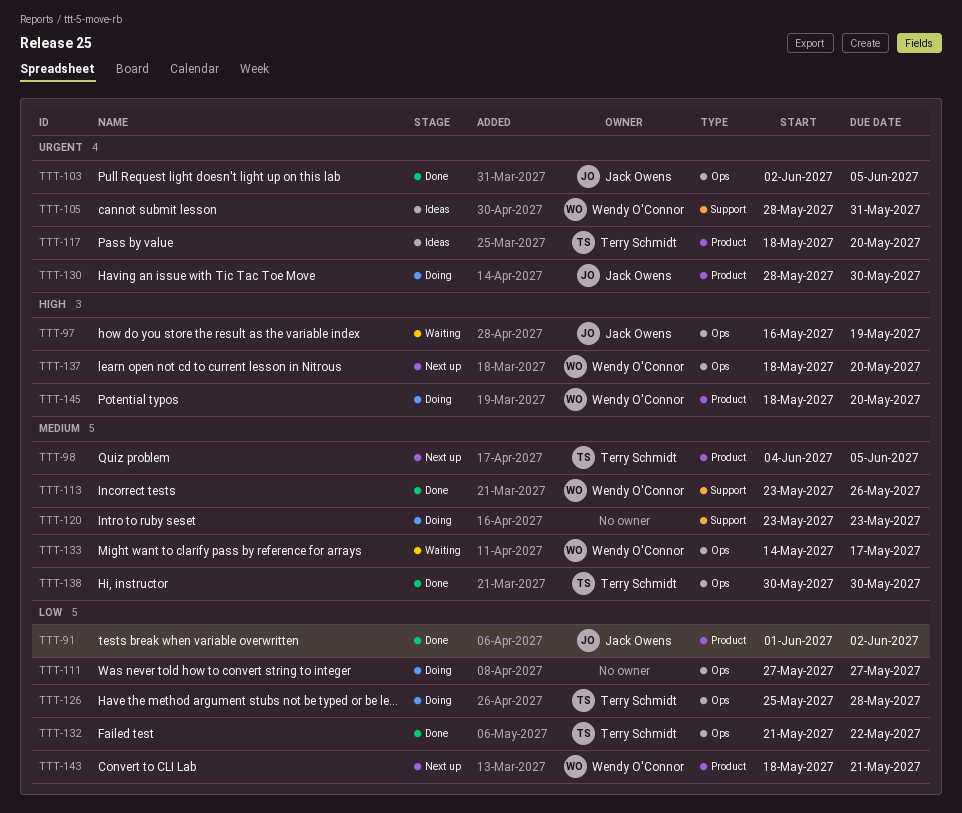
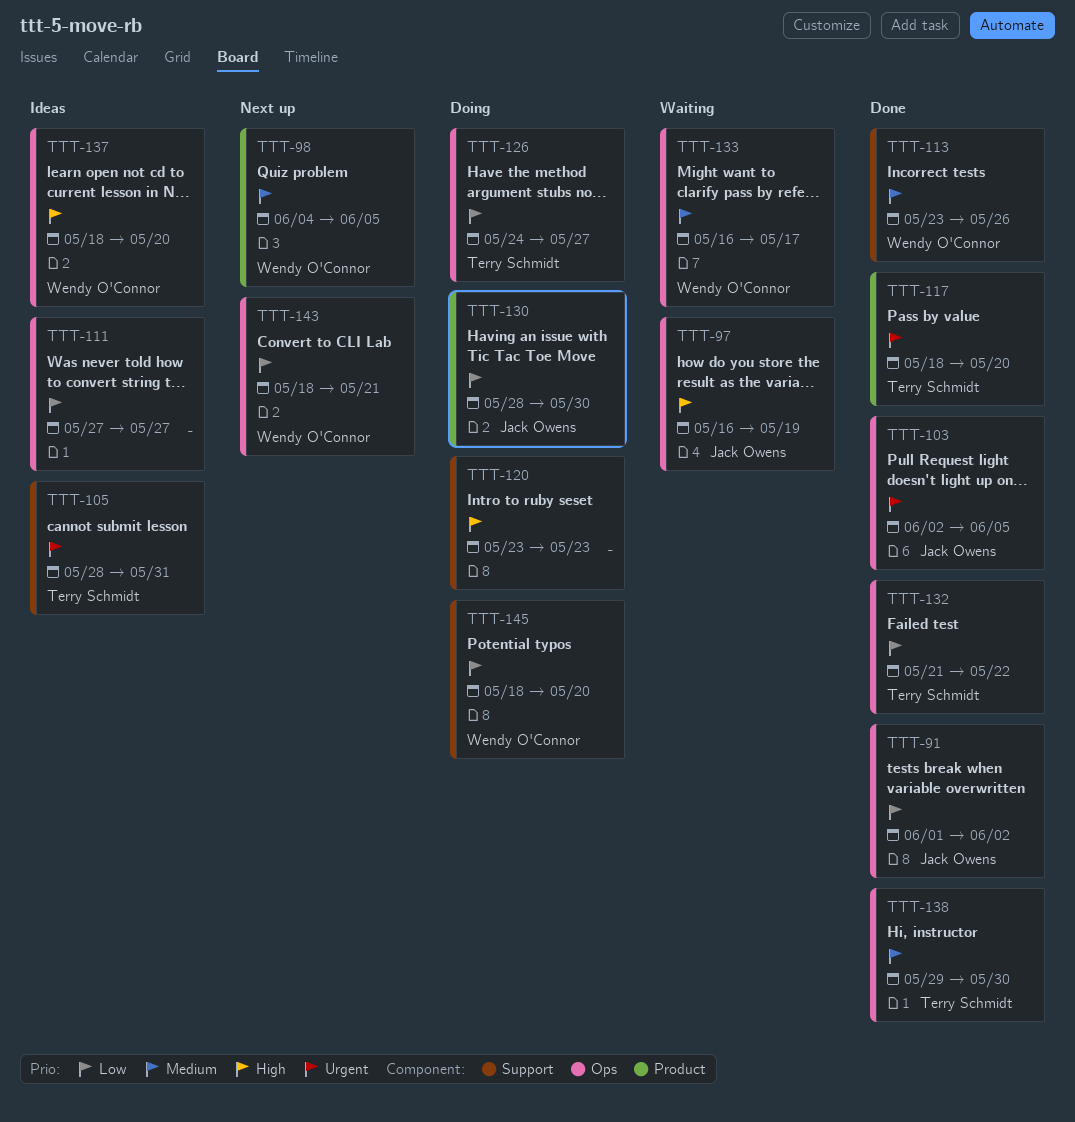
TTT-91, label: Product -> Ops
TTT-98, owner: Terry Schmidt -> Wendy O'Connor
TTT-105, owner: Wendy O'Connor -> Terry Schmidt
TTT-111, status: Doing -> Ideas
TTT-117, status: Ideas -> Done
TTT-120, priority: Medium -> High
TTT-126, start: May 25 -> May 24
TTT-126, due: May 28 -> May 27
TTT-130, priority: Urgent -> Low
TTT-133, start: May 14 -> May 16
TTT-137, status: Next up -> Ideas
TTT-138, start: May 30 -> May 29
TTT-143, label: Product -> Ops
TTT-145, priority: High -> Low
TTT-145, label: Product -> Support

